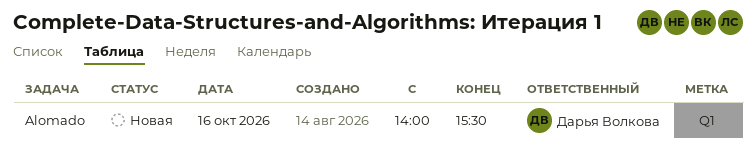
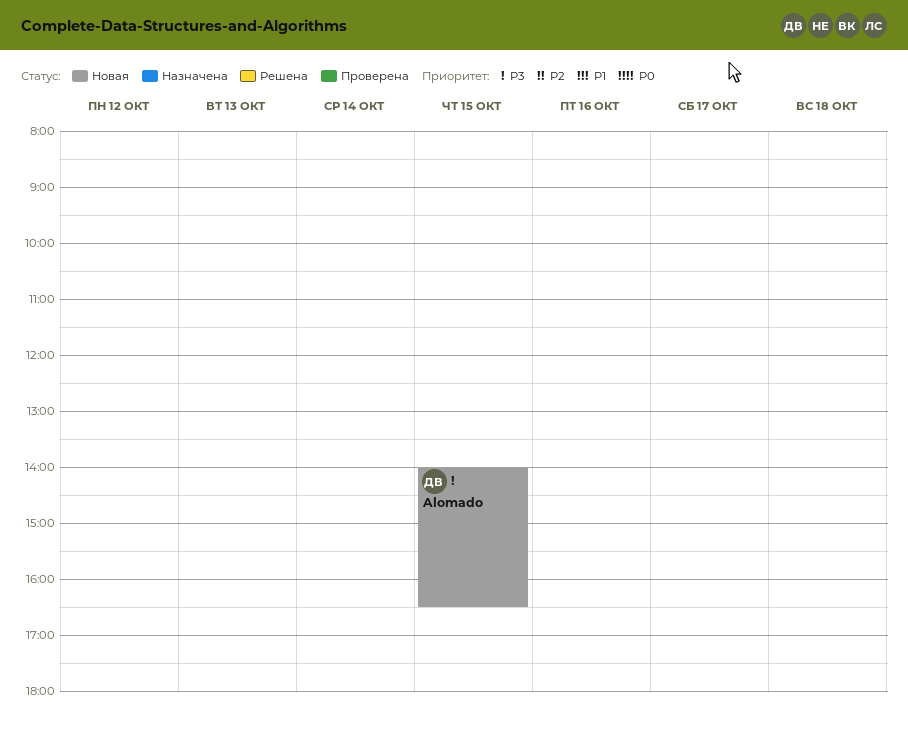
Alomado, day: Oct 16 -> Oct 15
Alomado, ends: 15:30 -> 16:30

